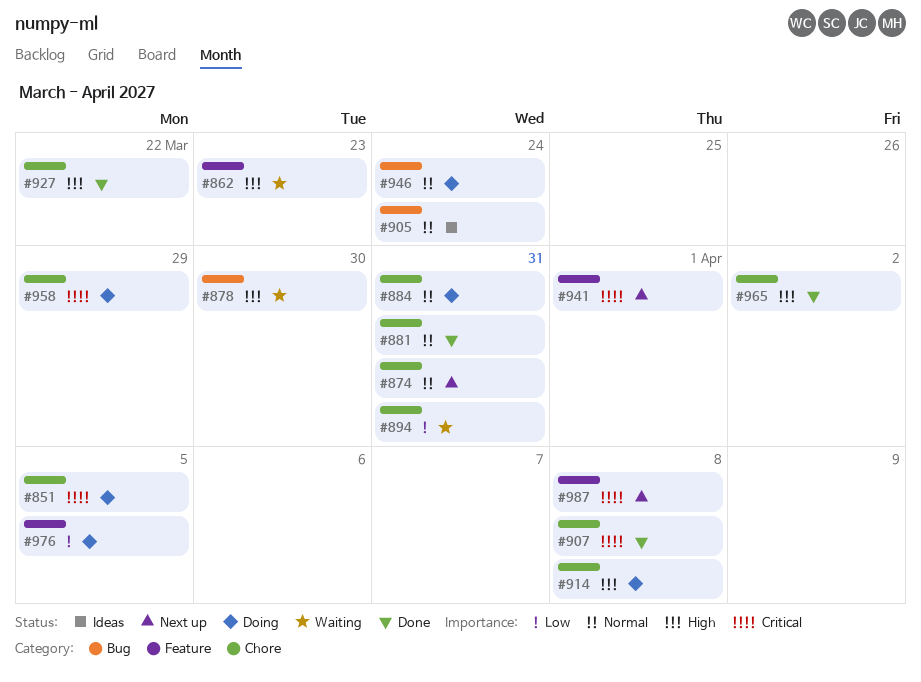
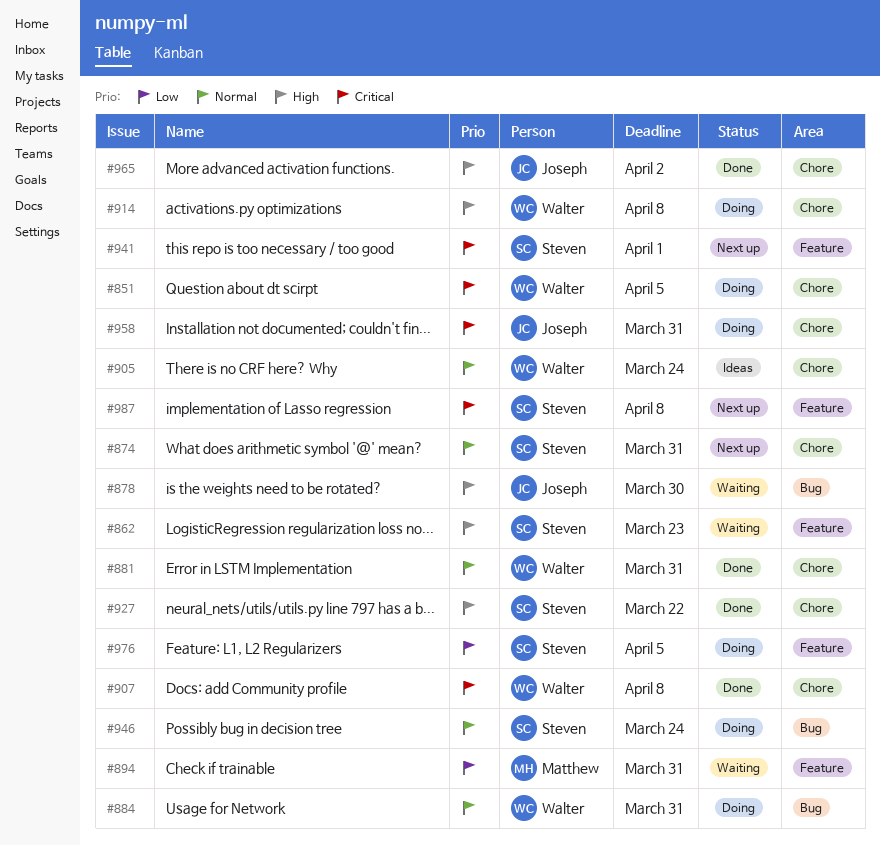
#884, label: Chore -> Bug
#894, label: Chore -> Feature
#905, label: Bug -> Chore
#958, due: Mar 29 -> Mar 31

